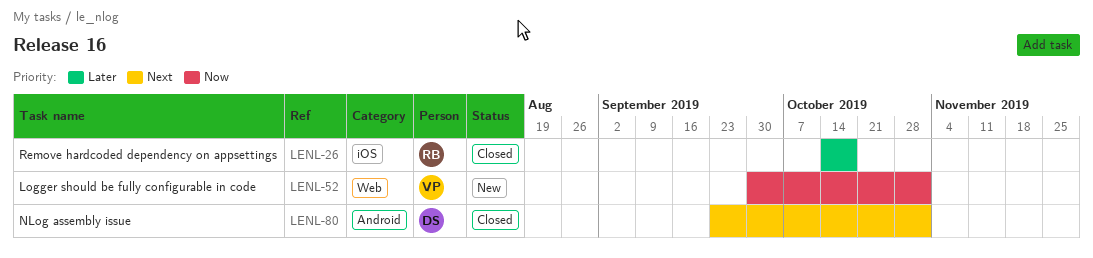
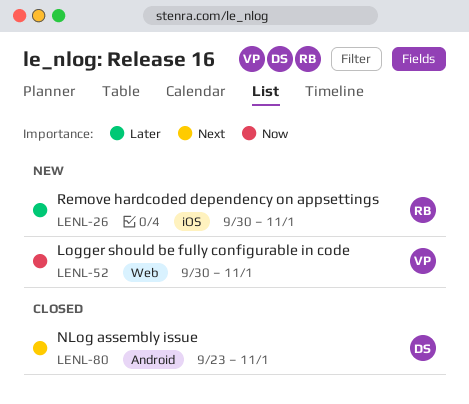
LENL-26, status: Closed -> New
LENL-26, start: Oct 14 -> Sep 30
LENL-26, due: Oct 18 -> Nov 1

